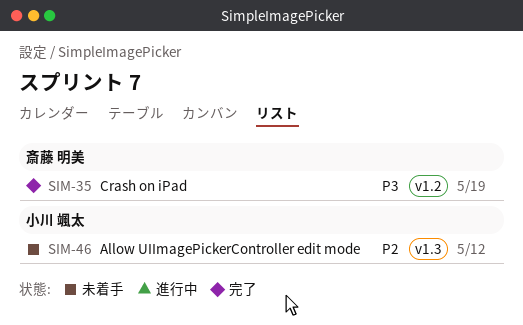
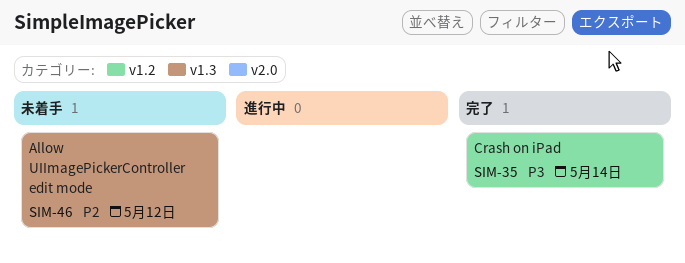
SIM-35, due: May 19 -> May 14

